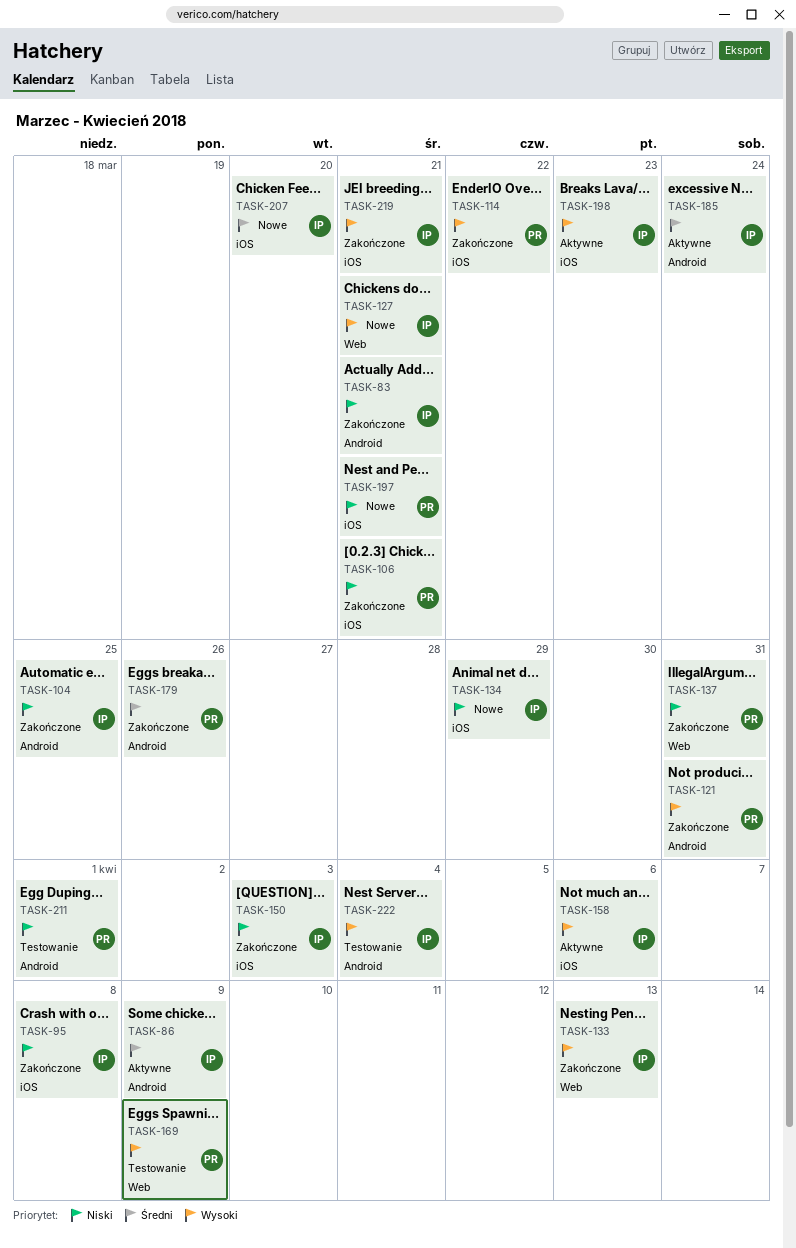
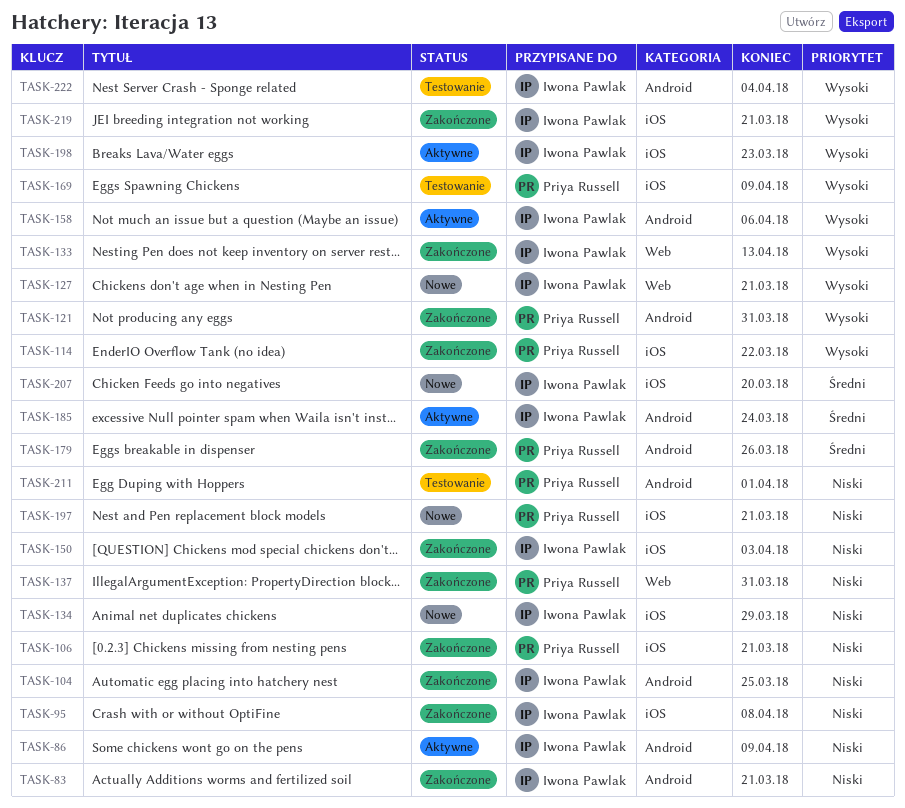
TASK-86, priority: Średni -> Niski
TASK-158, label: iOS -> Android
TASK-169, label: Web -> iOS

